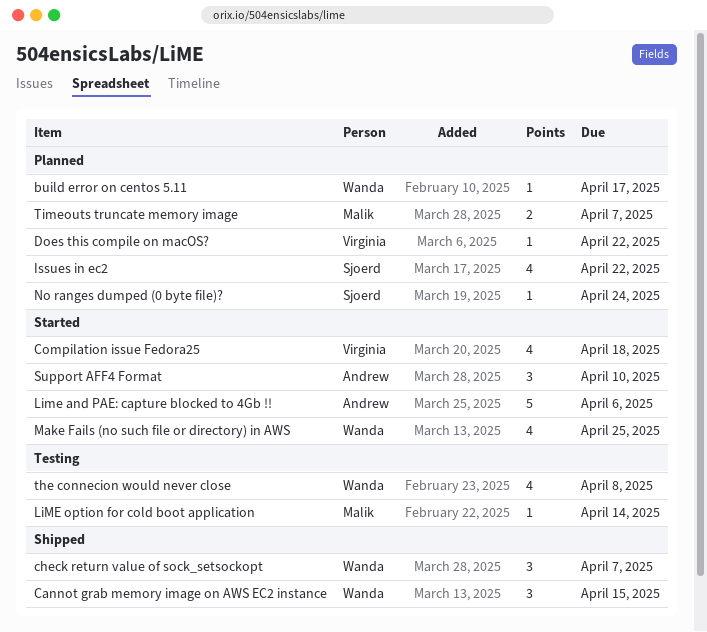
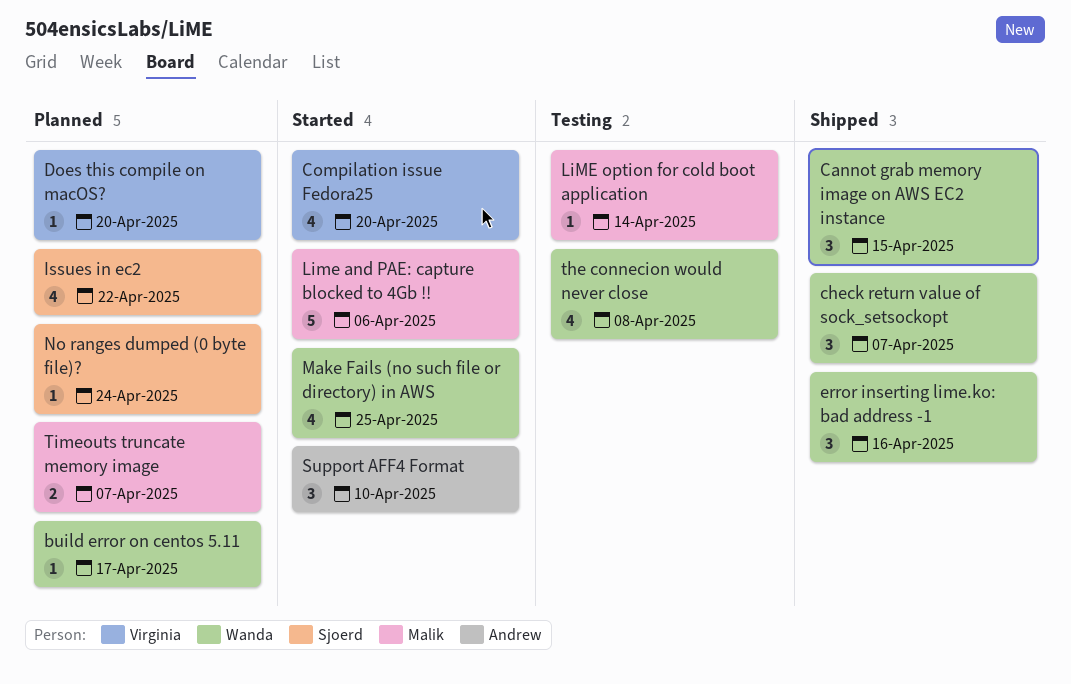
Compilation issue Fedora25, due: Apr 18 -> Apr 20
Does this compile on macOS?, due: Apr 22 -> Apr 20
error inserting lime.ko: bad address -1: none -> present
Lime and PAE: capture blocked to 4Gb !!, owner: Andrew -> Malik

